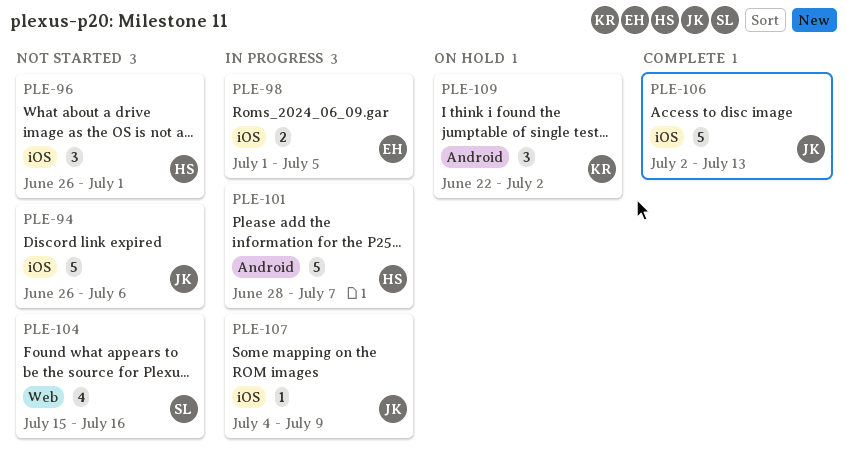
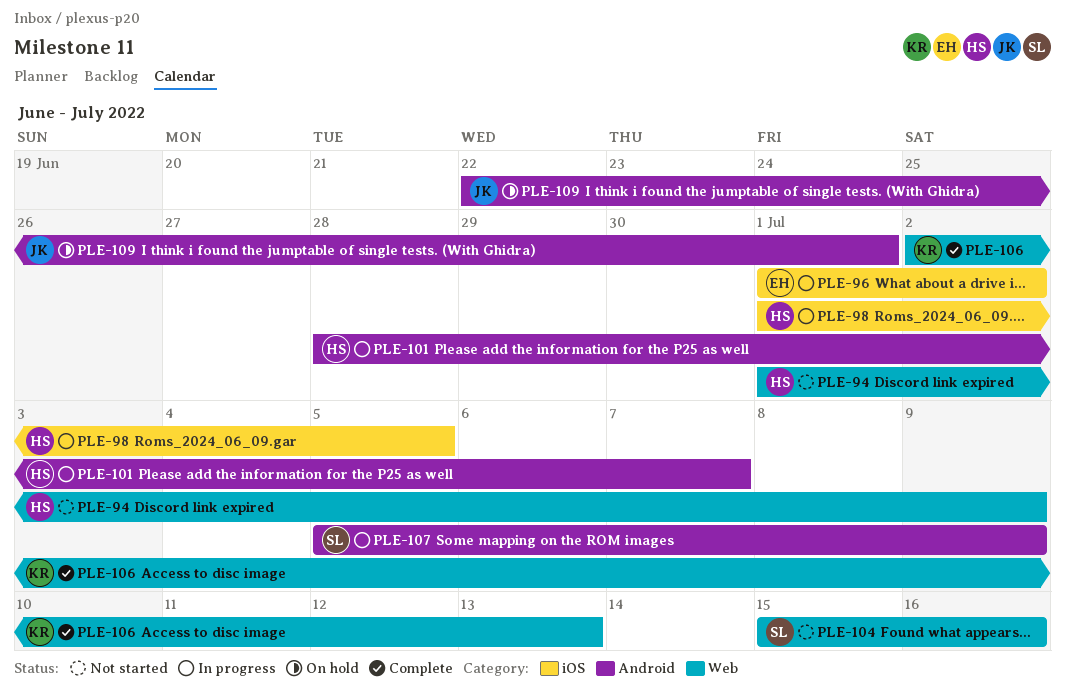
PLE-94, owner: JK -> HS
PLE-94, label: iOS -> Web
PLE-94, start: Jun 26 -> Jul 1
PLE-94, due: Jul 6 -> Jul 9
PLE-96, status: Not started -> In progress
PLE-96, owner: HS -> EH
PLE-96, start: Jun 26 -> Jul 1
PLE-96, due: Jul 1 -> Jul 2
PLE-98, owner: EH -> HS
PLE-106, owner: JK -> KR
PLE-106, label: iOS -> Web
PLE-107, owner: JK -> SL
PLE-107, label: iOS -> Android
PLE-107, start: Jul 4 -> Jul 5
PLE-109, owner: KR -> JK
PLE-109, due: Jul 2 -> Jul 1

